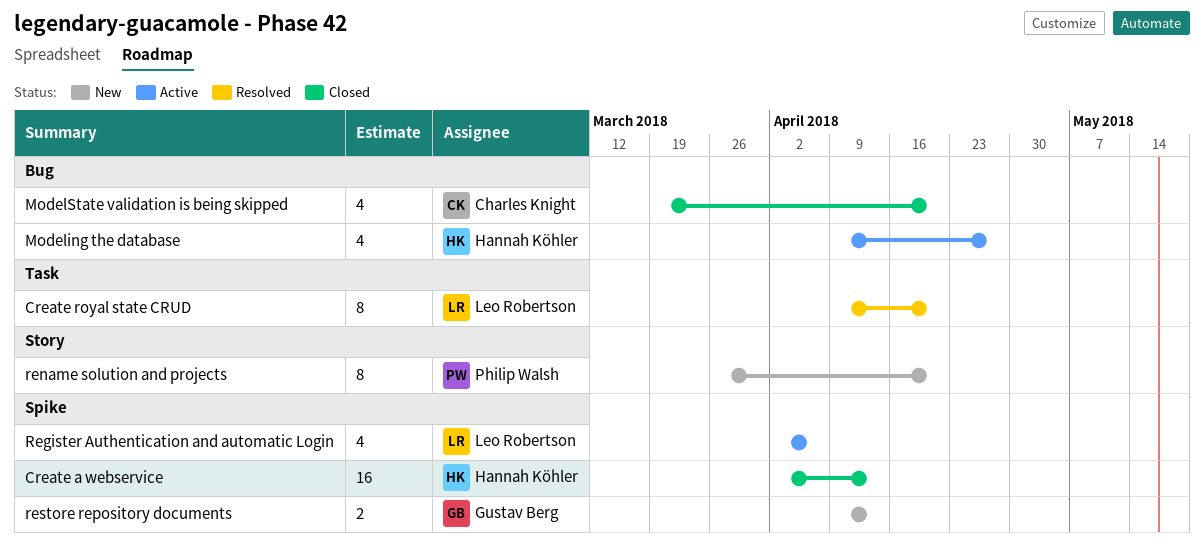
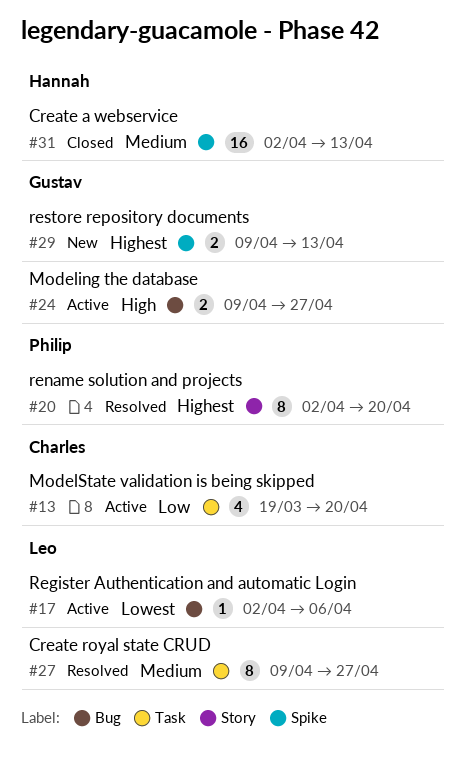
Create royal state CRUD, due: Apr 20 -> Apr 27
Modeling the database, owner: Hannah Köhler -> Gustav Berg
Modeling the database, estimate: 4 -> 2
ModelState validation is being skipped, status: Closed -> Active
ModelState validation is being skipped, label: Bug -> Task
Register Authentication and automatic Login, label: Spike -> Bug
Register Authentication and automatic Login, estimate: 4 -> 1
rename solution and projects, status: New -> Resolved
rename solution and projects, start: Mar 26 -> Apr 2

